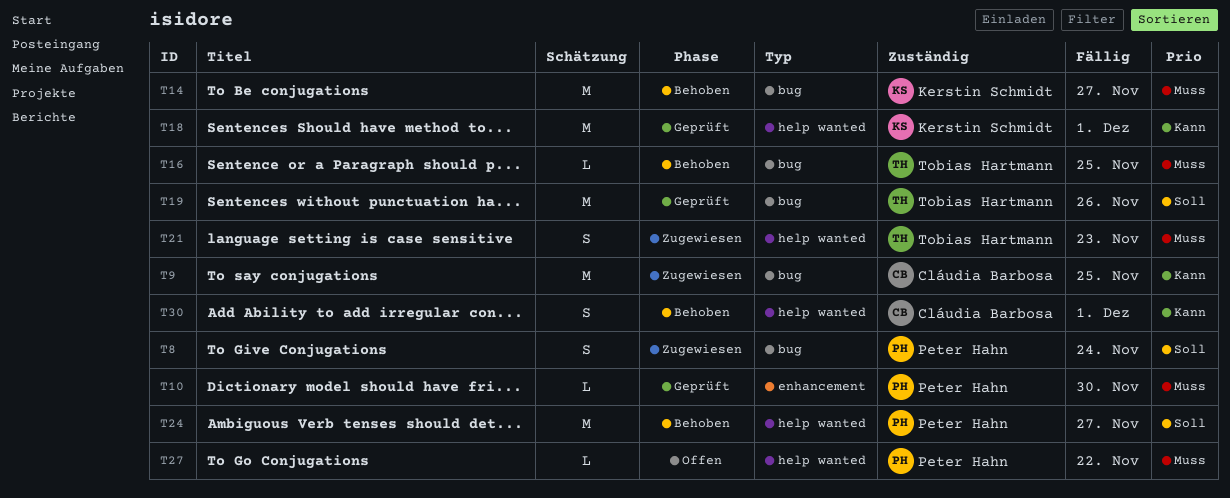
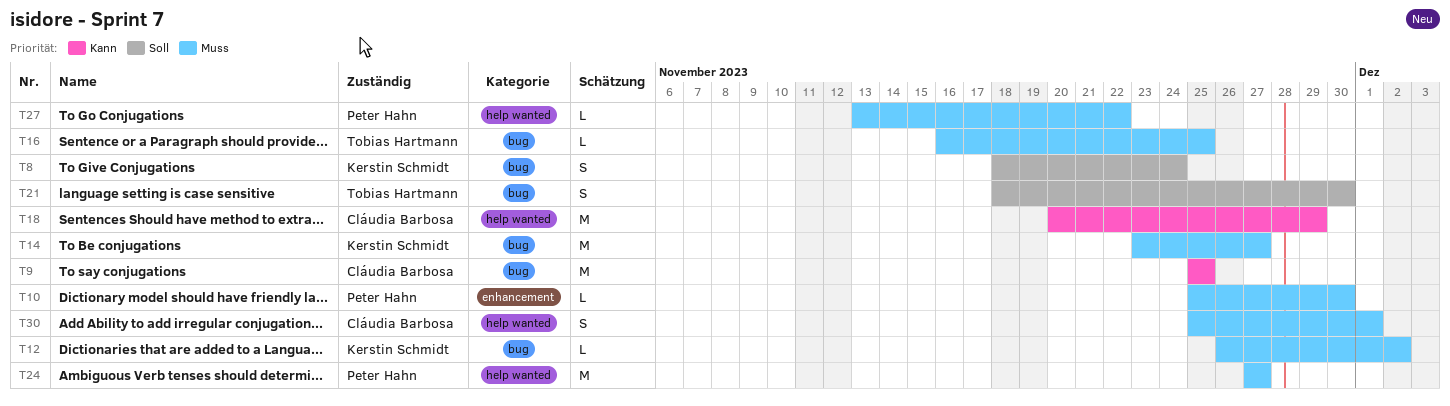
T8, owner: Peter Hahn -> Kerstin Schmidt
T12: none -> present
T18, owner: Kerstin Schmidt -> Cláudia Barbosa
T18, due: Dec 1 -> Nov 29
T19: present -> none
T21, priority: Muss -> Soll
T21, label: help wanted -> bug
T21, due: Nov 23 -> Nov 30
T24, priority: Soll -> Muss
T30, priority: Kann -> Muss

